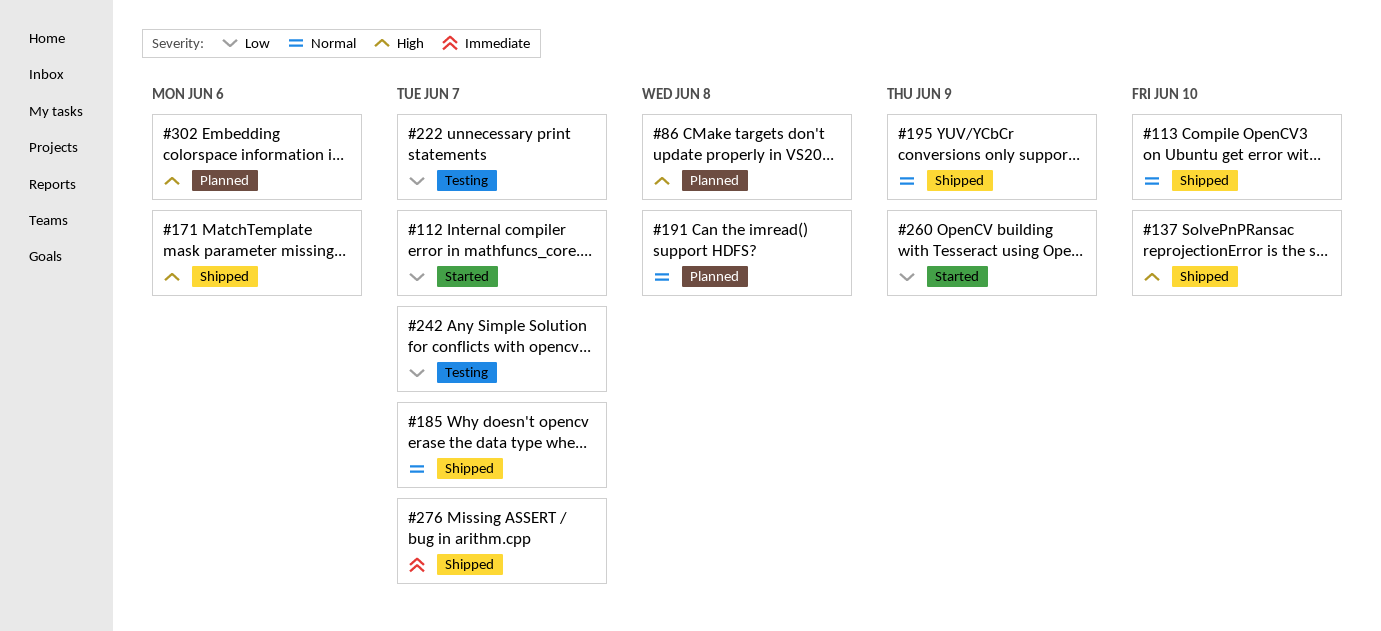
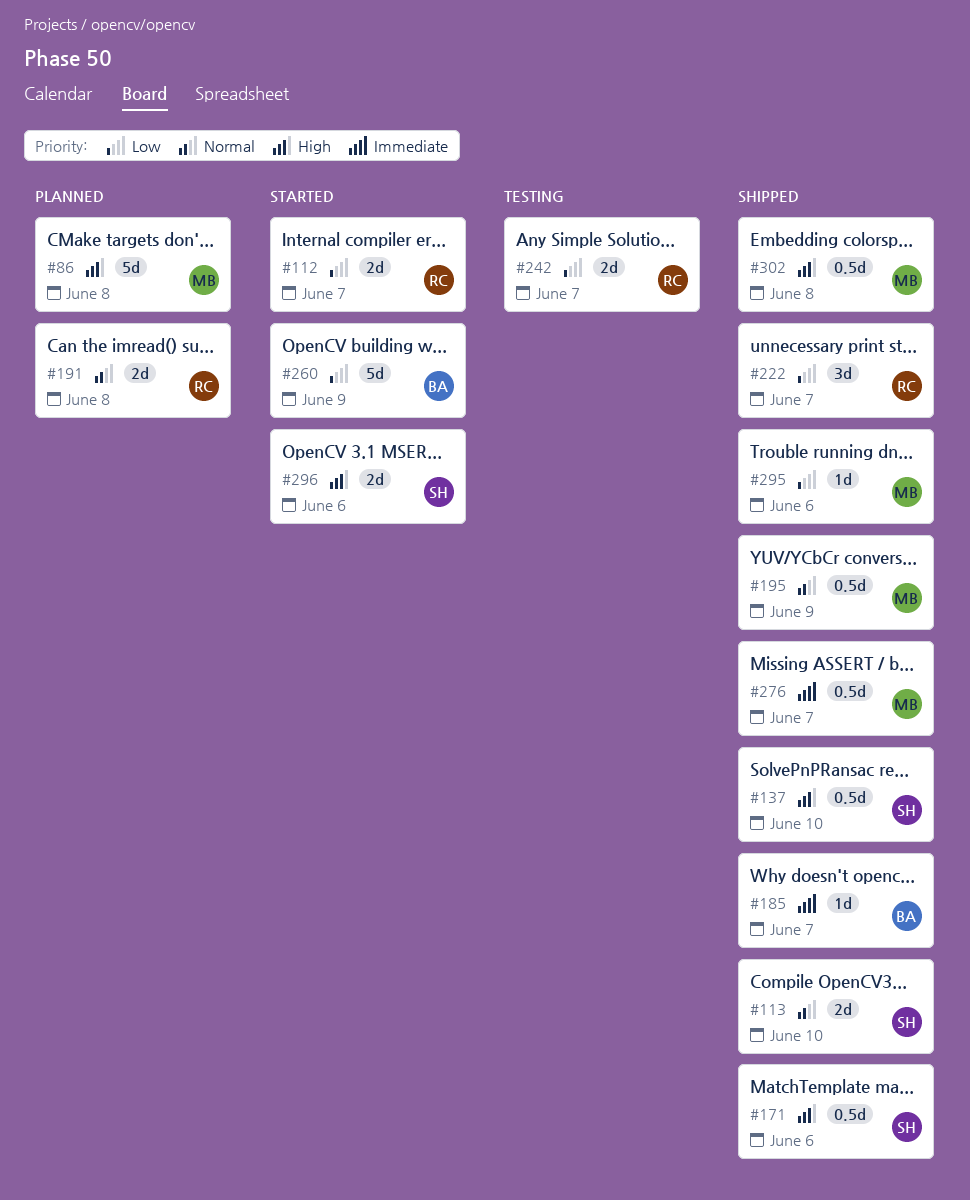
#185, priority: Normal -> Immediate
#222, status: Testing -> Shipped
#295: none -> present
#296: none -> present
#302, status: Planned -> Shipped
#302, due: Jun 6 -> Jun 8

